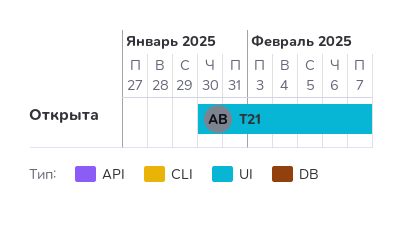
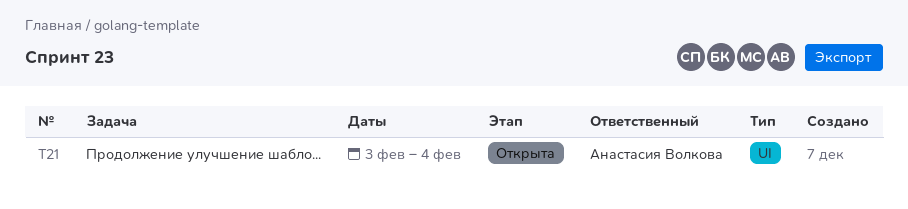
T21, start: Jan 30 -> Feb 3
T21, due: Feb 7 -> Feb 4

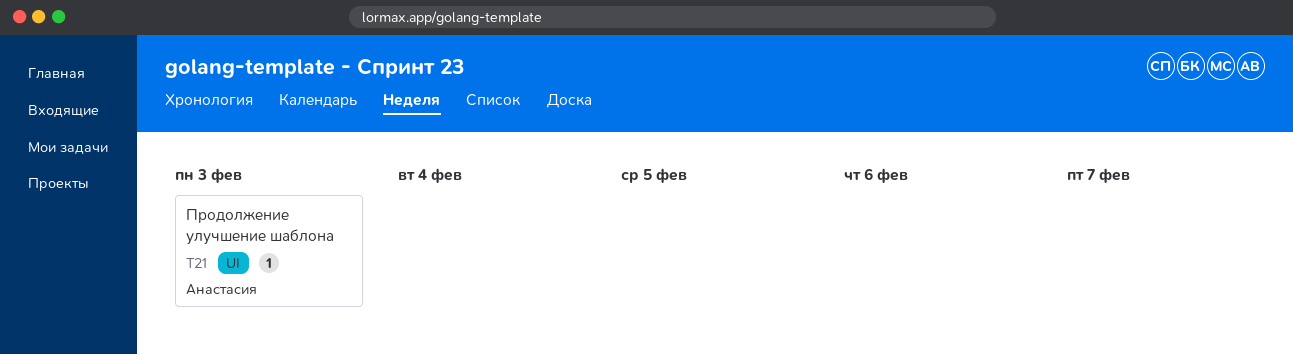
T21, due: Feb 4 -> Feb 3

